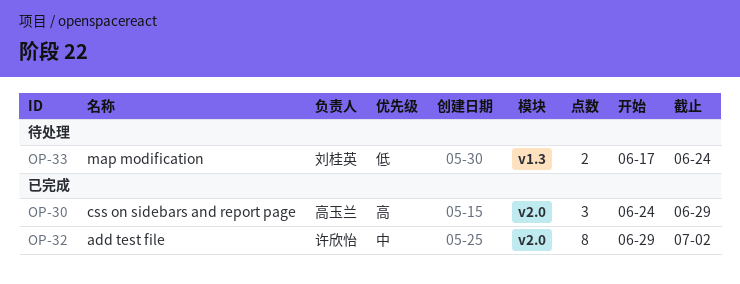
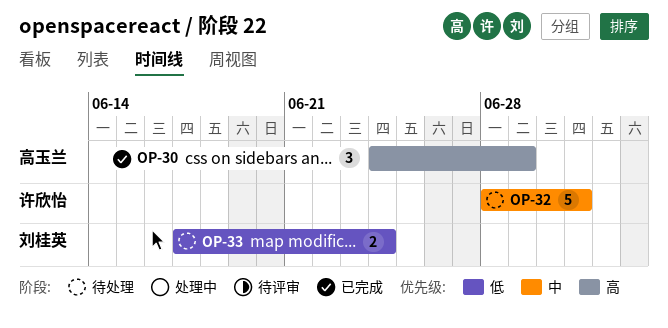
OP-32, status: 已完成 -> 待处理
OP-32, estimate: 8 -> 5
OP-32, start: Jun 29 -> Jun 28
OP-32, due: Jul 2 -> Jul 1

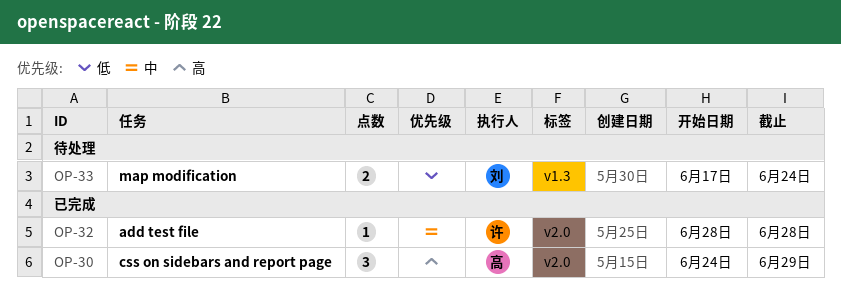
OP-32, status: 待处理 -> 已完成
OP-32, estimate: 5 -> 1
OP-32, due: Jul 1 -> Jun 28

